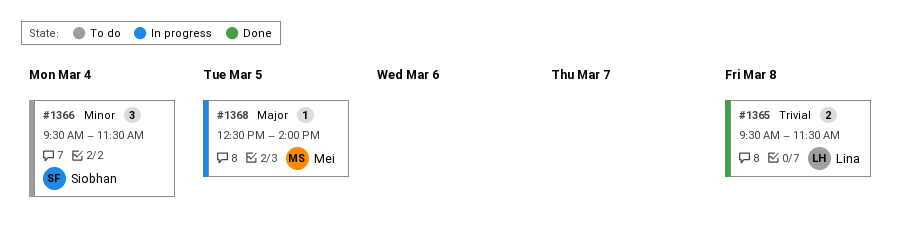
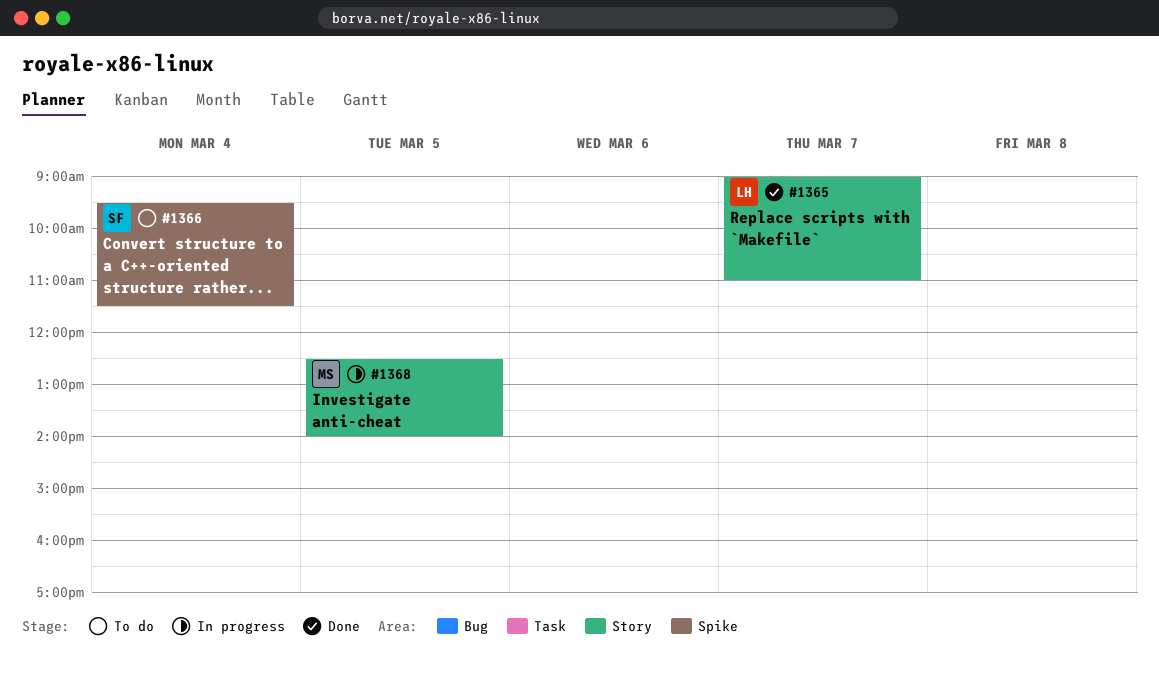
#1365, day: Mar 8 -> Mar 7
#1365, begins: 09:30 -> 09:00
#1365, ends: 11:30 -> 11:00

